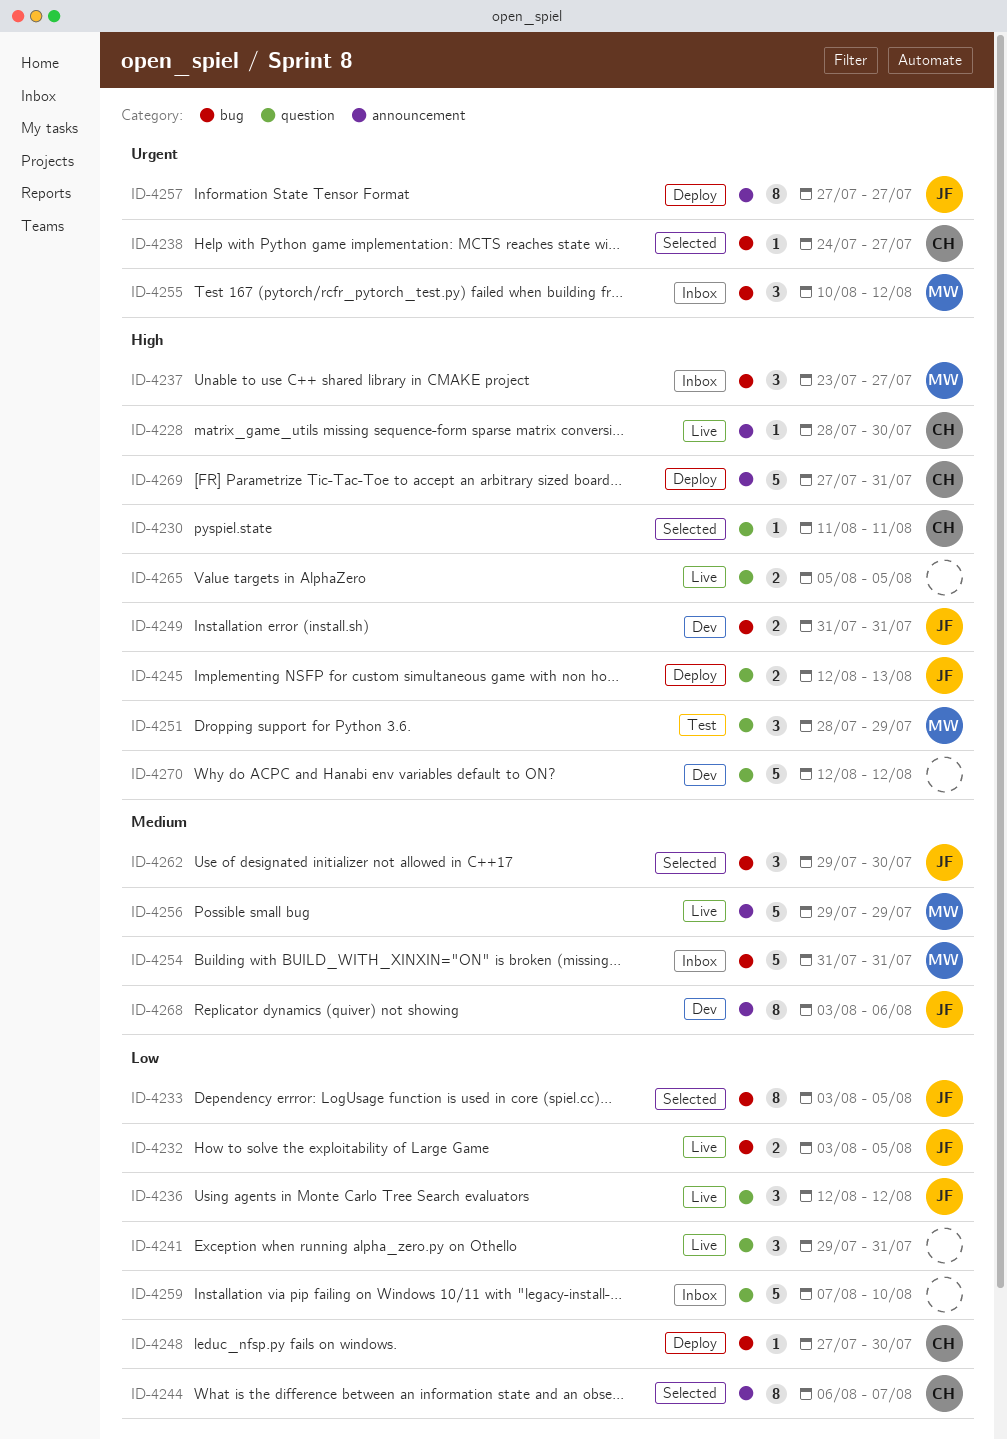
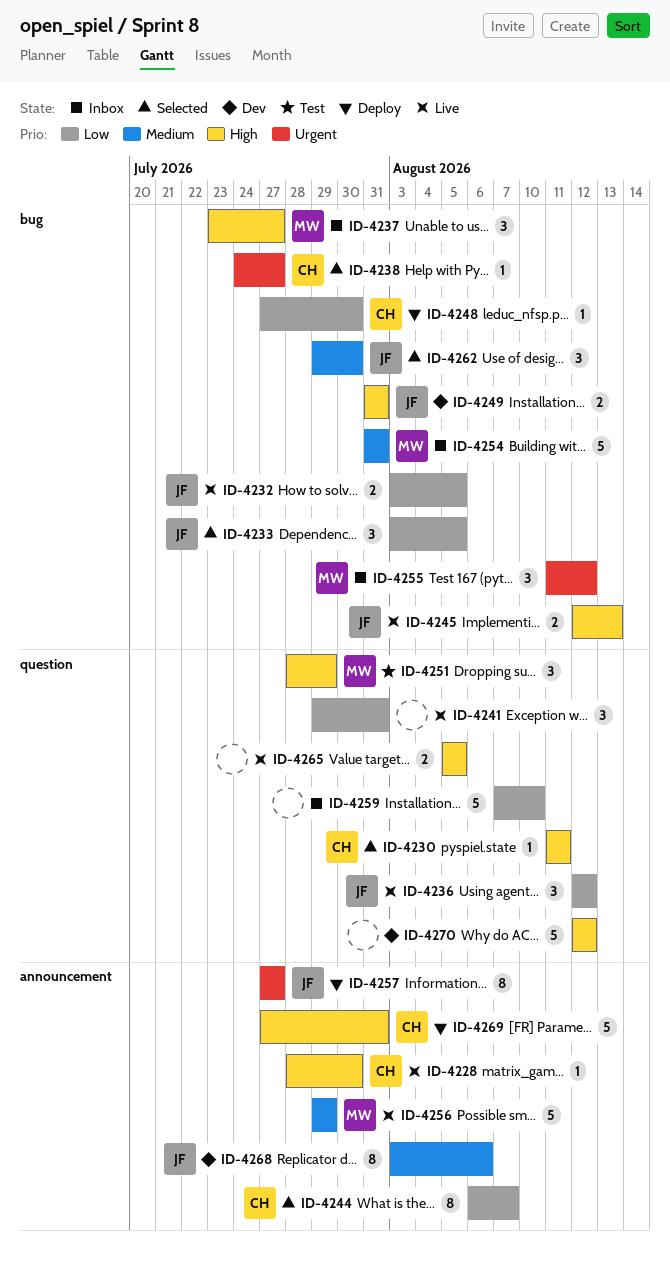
ID-4233, estimate: 8 -> 3
ID-4245, status: Deploy -> Live
ID-4245, label: question -> bug
ID-4255, start: Aug 10 -> Aug 11

